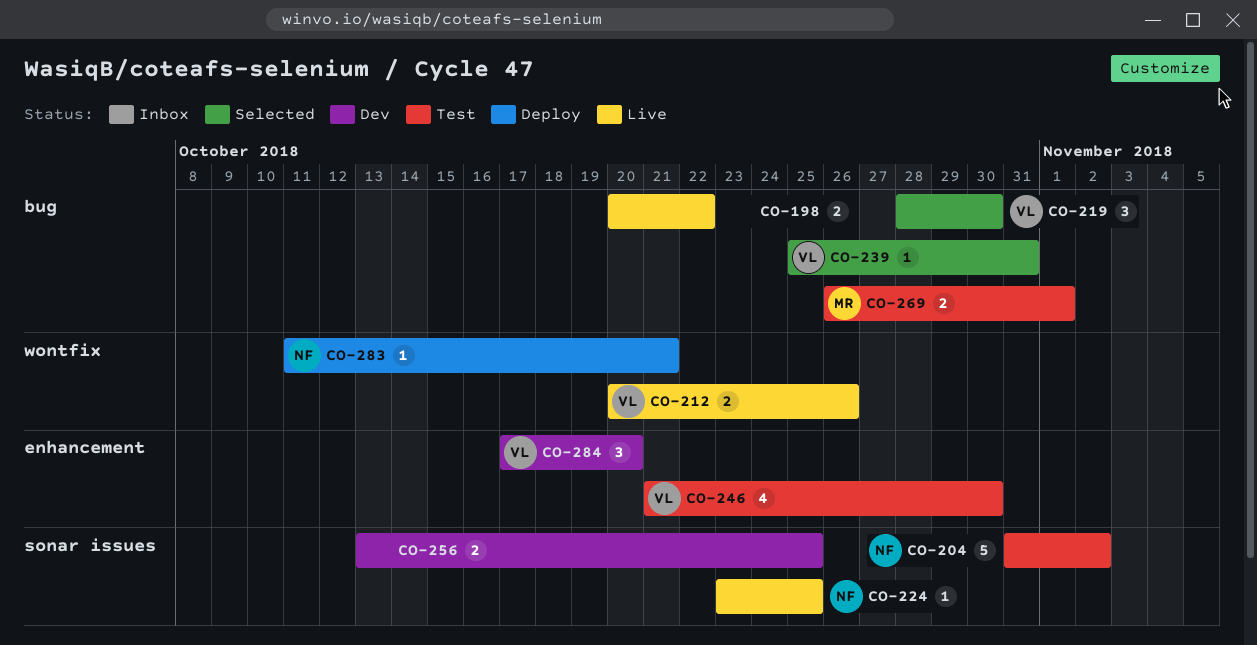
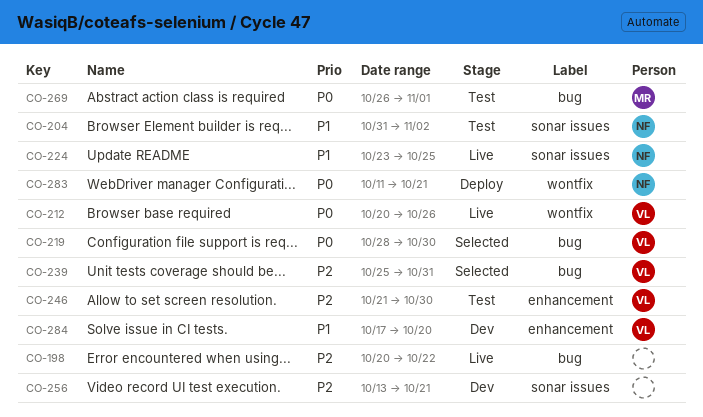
CO-256, due: Oct 25 -> Oct 21

